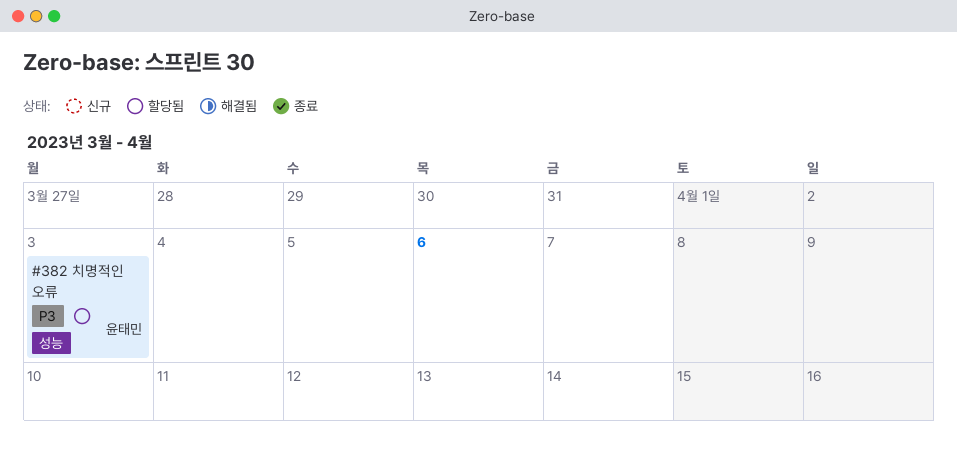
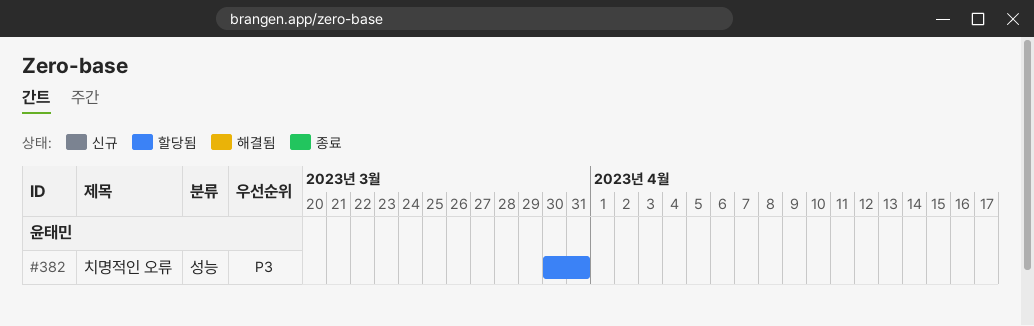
#382, due: Apr 3 -> Mar 31

